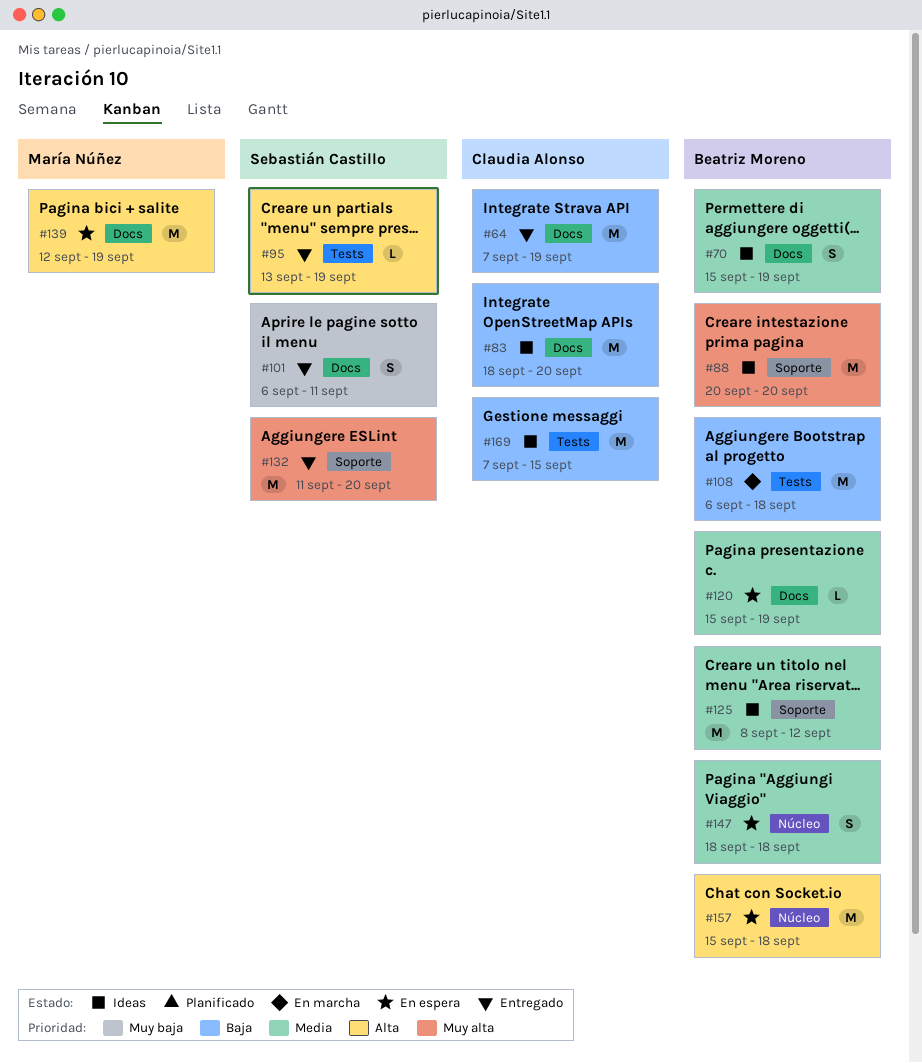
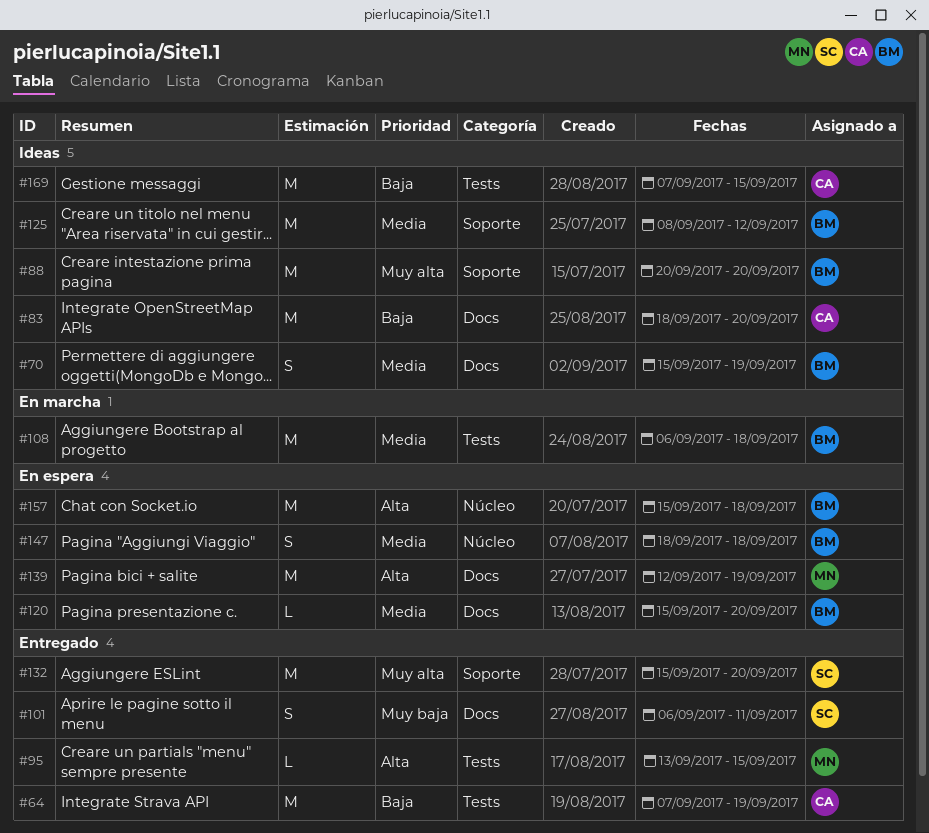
#64, label: Docs -> Tests
#95, owner: Sebastián Castillo -> María Núñez
#95, due: Sep 19 -> Sep 15
#108, priority: Baja -> Media
#120, due: Sep 19 -> Sep 20
#132, start: Sep 11 -> Sep 15

